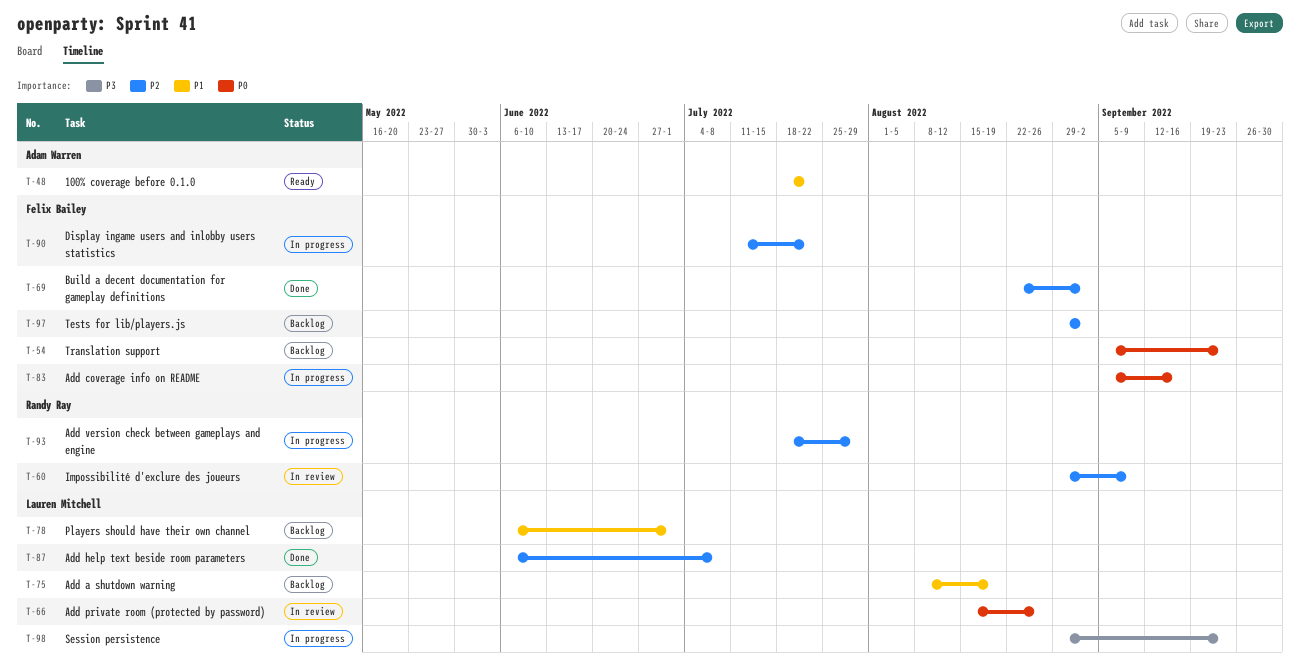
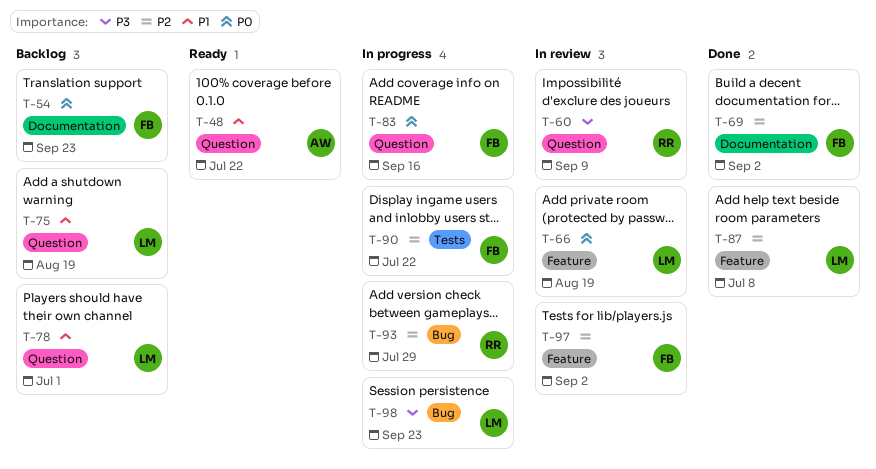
T-60, priority: P2 -> P3
T-66, due: Aug 26 -> Aug 19
T-97, status: Backlog -> In review

